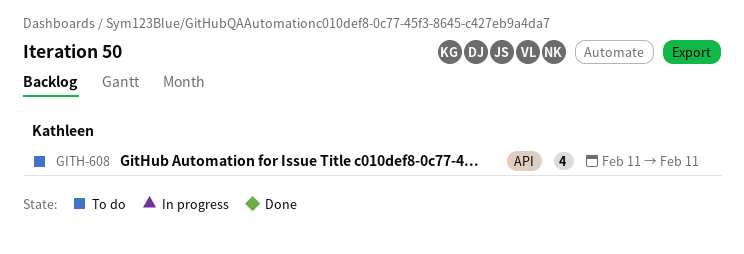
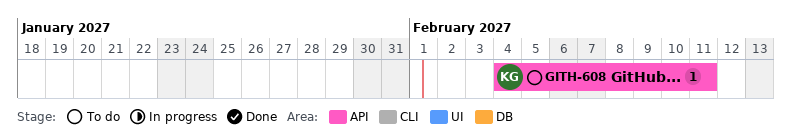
GITH-608, estimate: 4 -> 1
GITH-608, start: Feb 11 -> Feb 4

